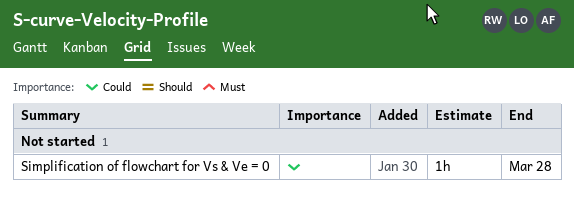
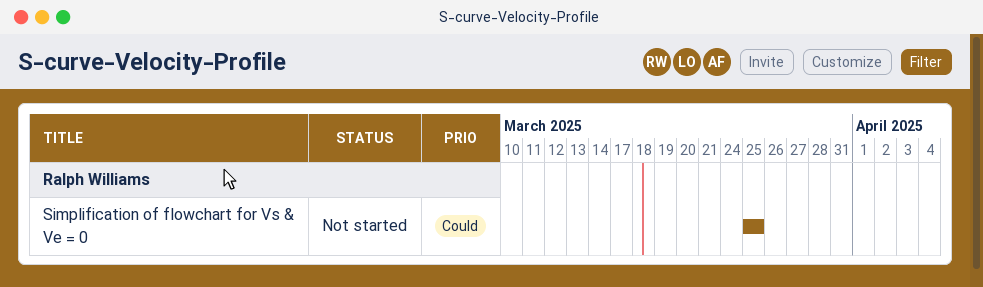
Simplification of flowchart for Vs & Ve = 0, due: Mar 28 -> Mar 25

